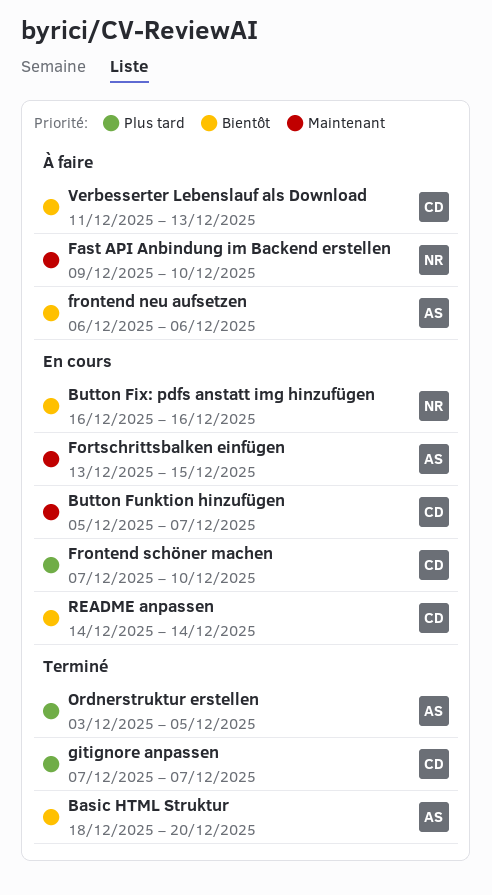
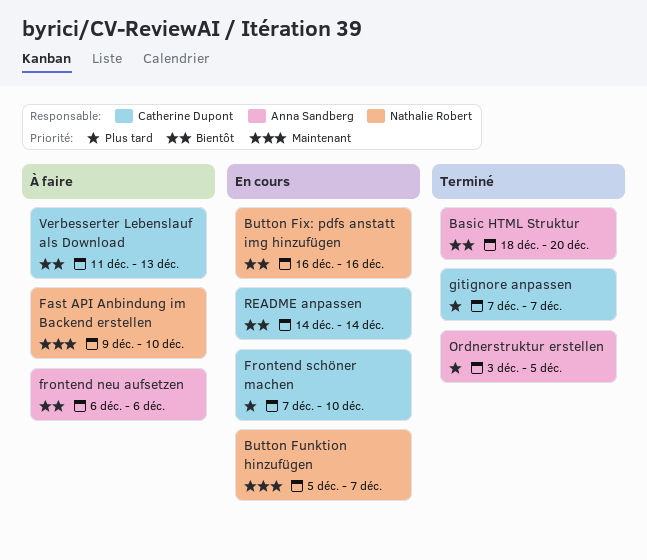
Button Funktion hinzufügen, owner: Catherine Dupont -> Nathalie Robert
Fortschrittsbalken einfügen: present -> none

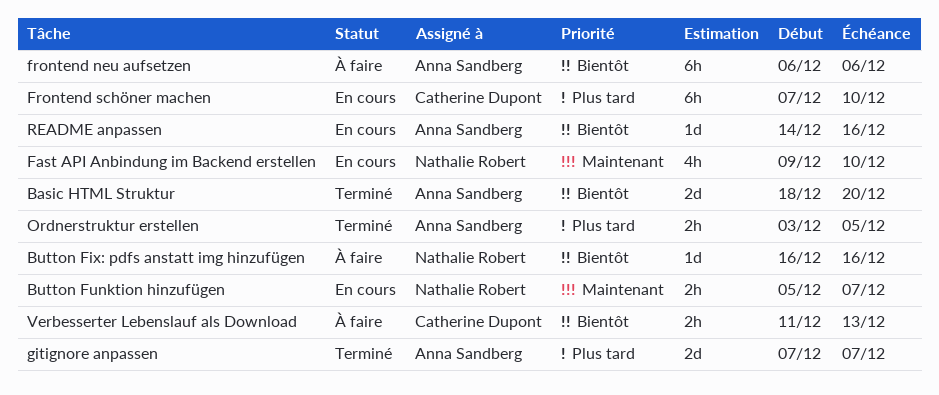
Button Fix: pdfs anstatt img hinzufügen, status: En cours -> À faire
Fast API Anbindung im Backend erstellen, status: À faire -> En cours
gitignore anpassen, owner: Catherine Dupont -> Anna Sandberg
README anpassen, owner: Catherine Dupont -> Anna Sandberg
README anpassen, due: Dec 14 -> Dec 16

